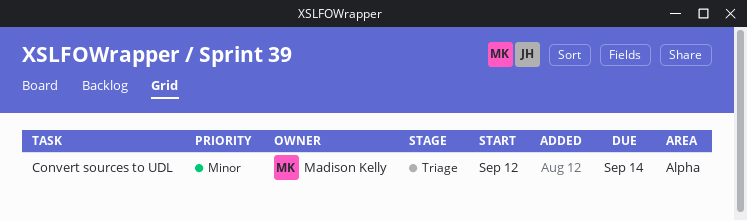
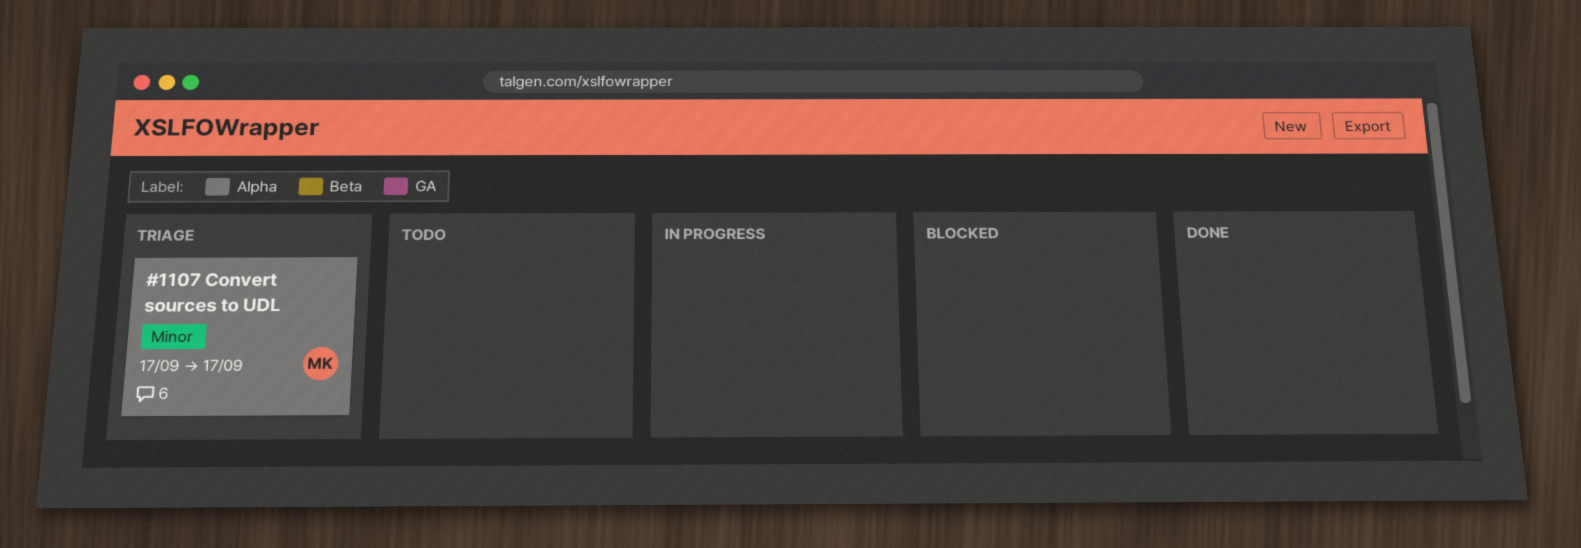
Convert sources to UDL, start: Sep 12 -> Sep 17
Convert sources to UDL, due: Sep 14 -> Sep 17

